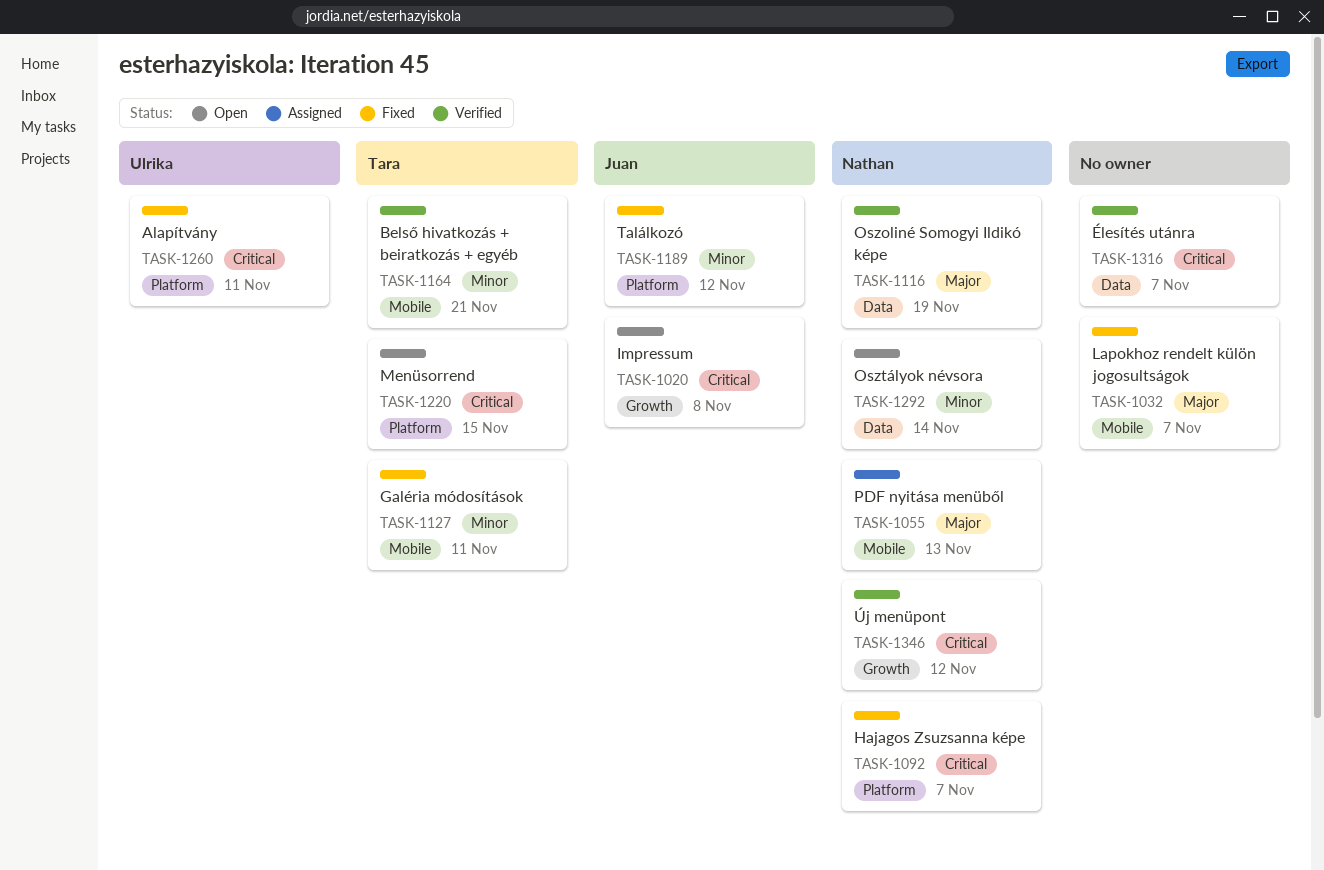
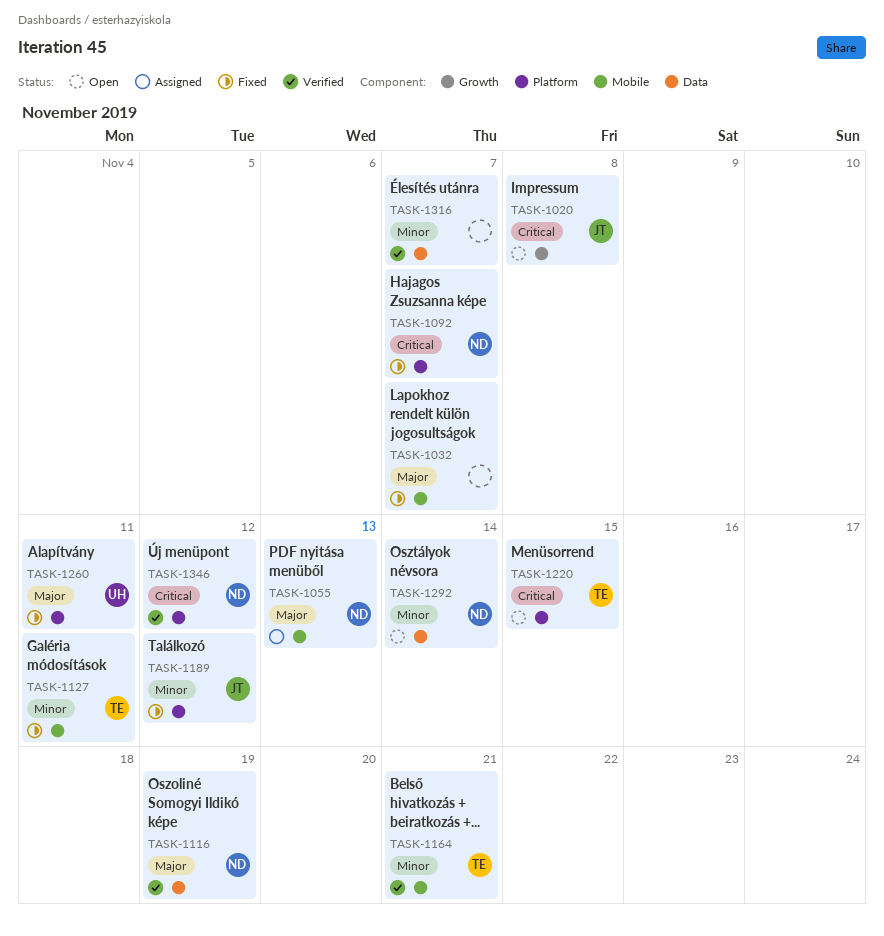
TASK-1260, priority: Critical -> Major
TASK-1316, priority: Critical -> Minor
TASK-1346, label: Growth -> Platform

